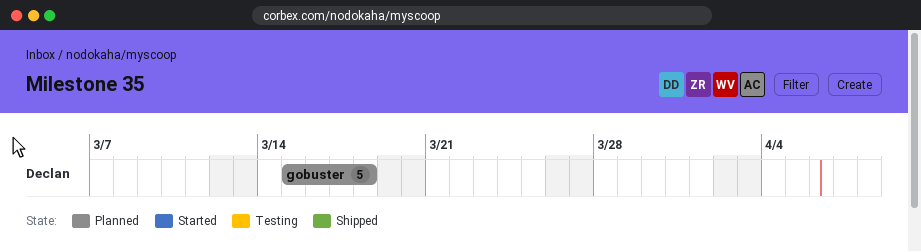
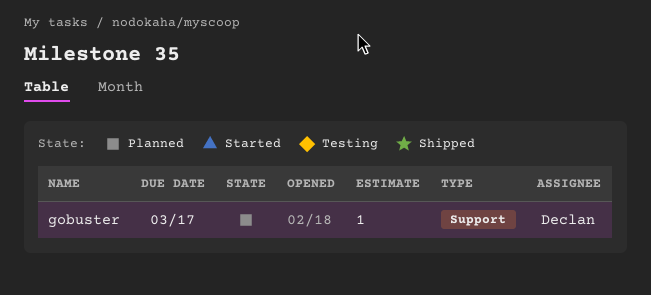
gobuster, estimate: 5 -> 1
gobuster, due: Mar 18 -> Mar 17

